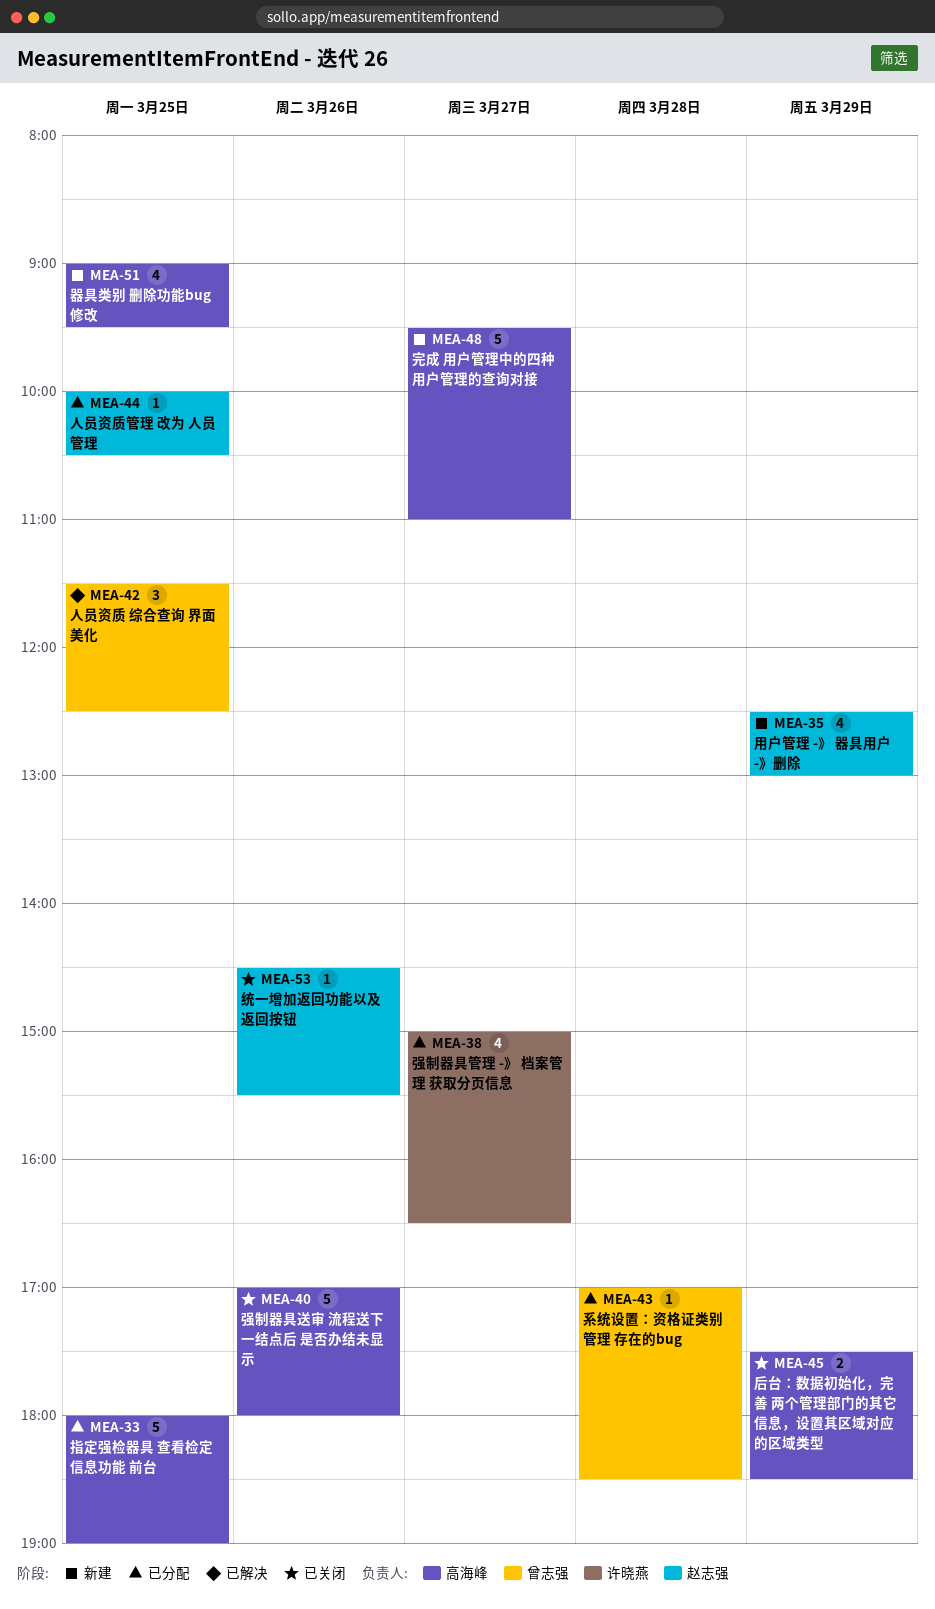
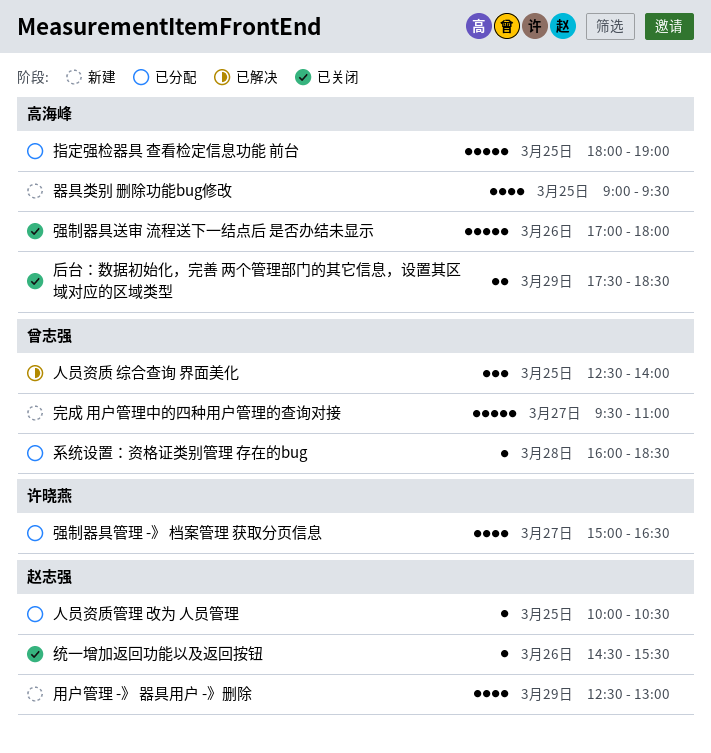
人员资质 综合查询 界面美化, begins: 11:30 -> 12:30
人员资质 综合查询 界面美化, ends: 12:30 -> 14:00
完成 用户管理中的四种用户管理的查询对接, owner: 高海峰 -> 曾志强
系统设置：资格证类别管理 存在的bug, begins: 17:00 -> 16:00

